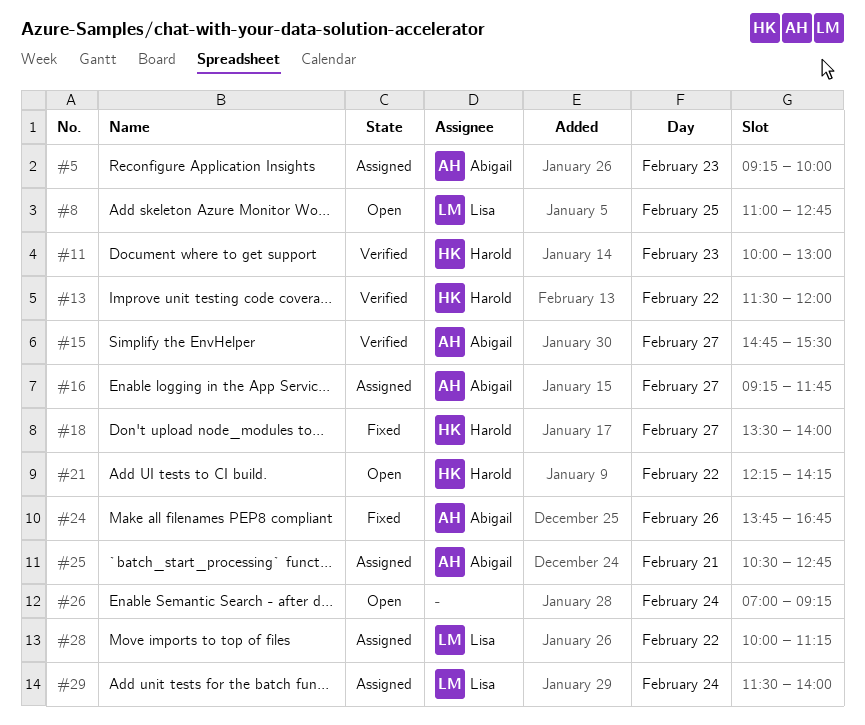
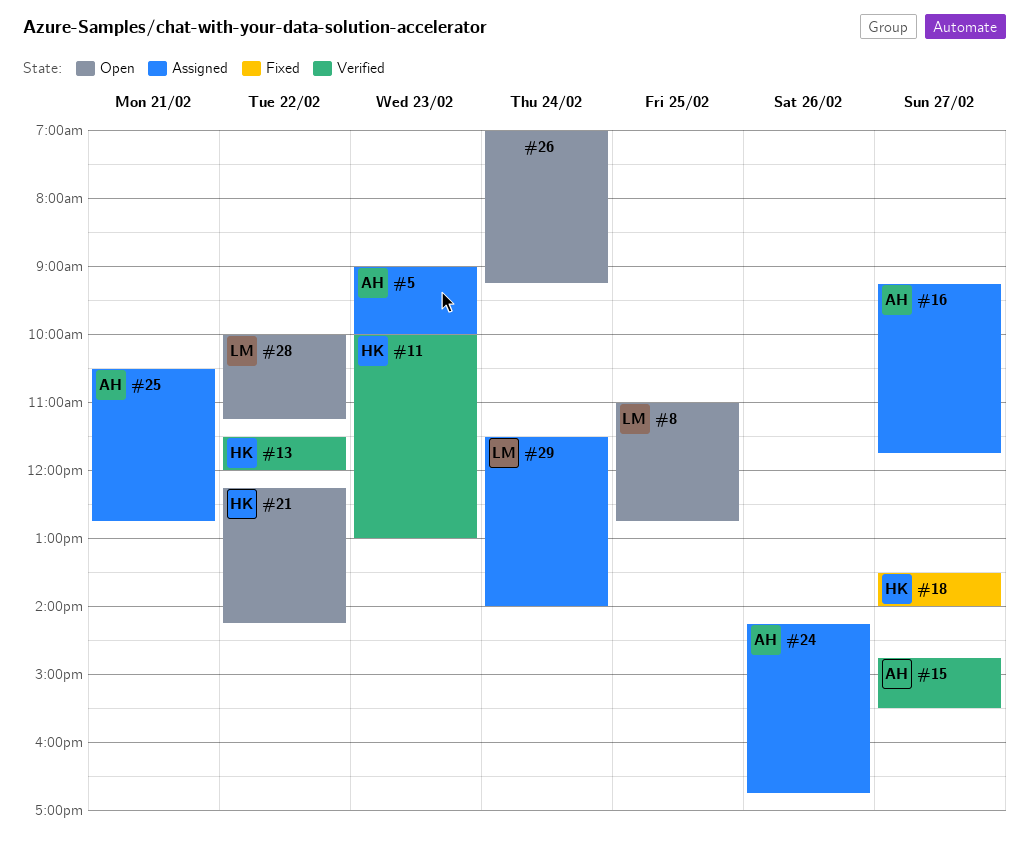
#5, begins: 09:15 -> 09:00
#24, status: Fixed -> Assigned
#24, begins: 13:45 -> 14:15
#28, status: Assigned -> Open

